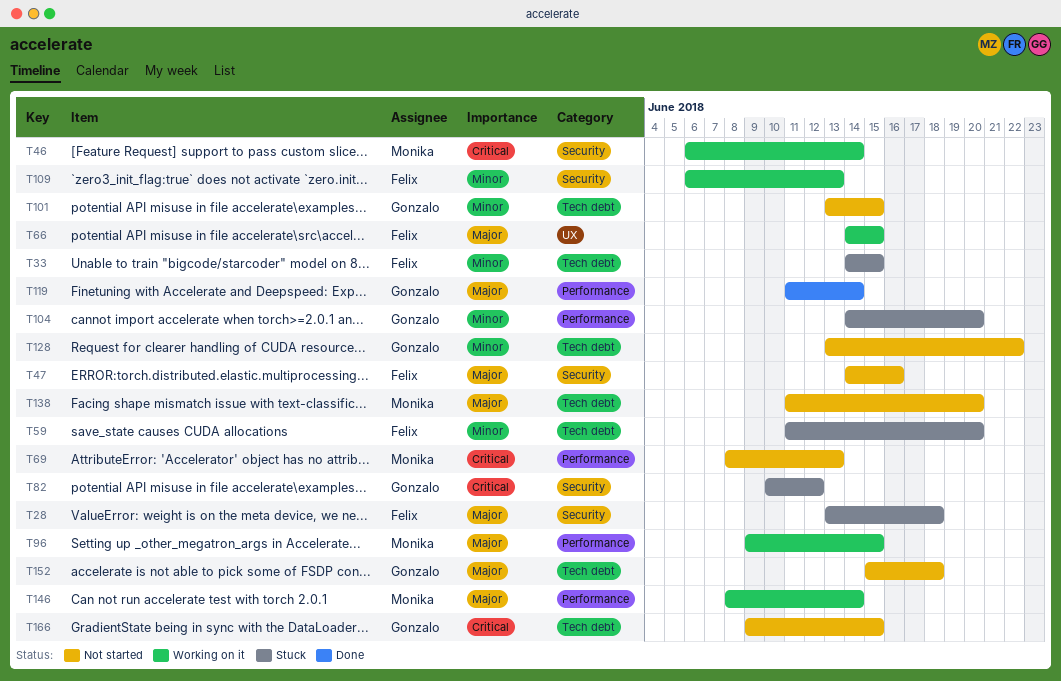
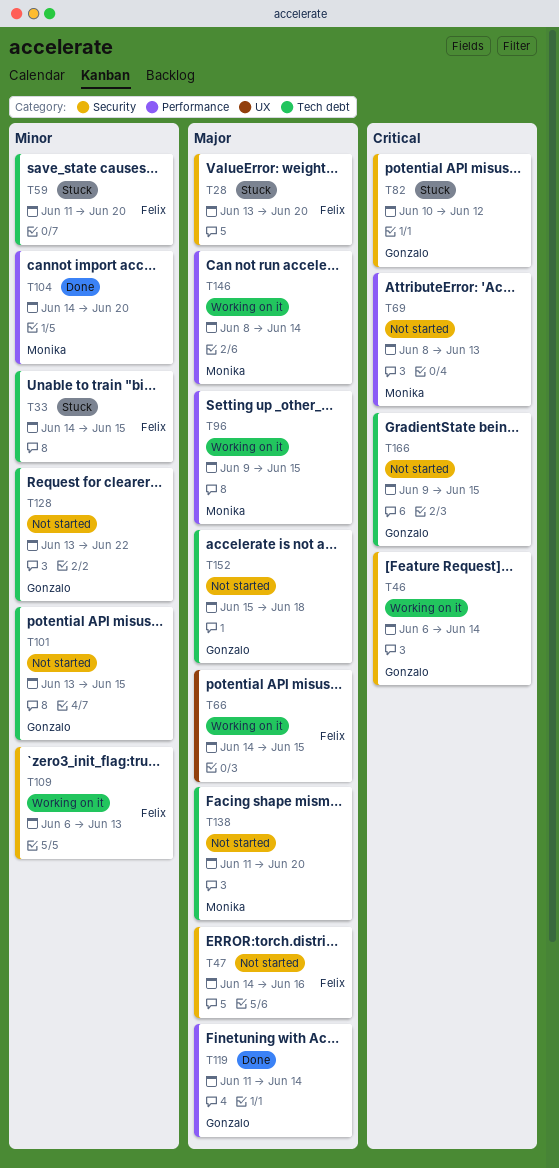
T28, due: Jun 18 -> Jun 20
T46, owner: Monika -> Gonzalo
T104, status: Stuck -> Done
T104, owner: Gonzalo -> Monika

